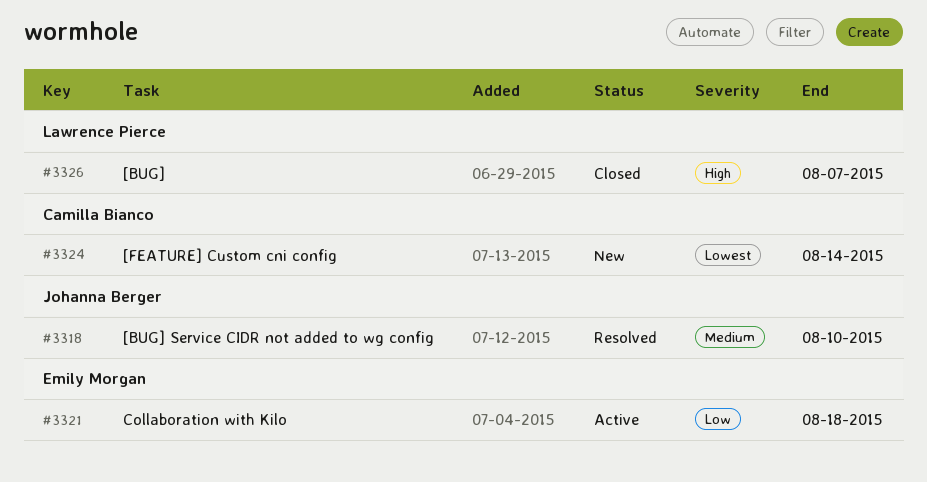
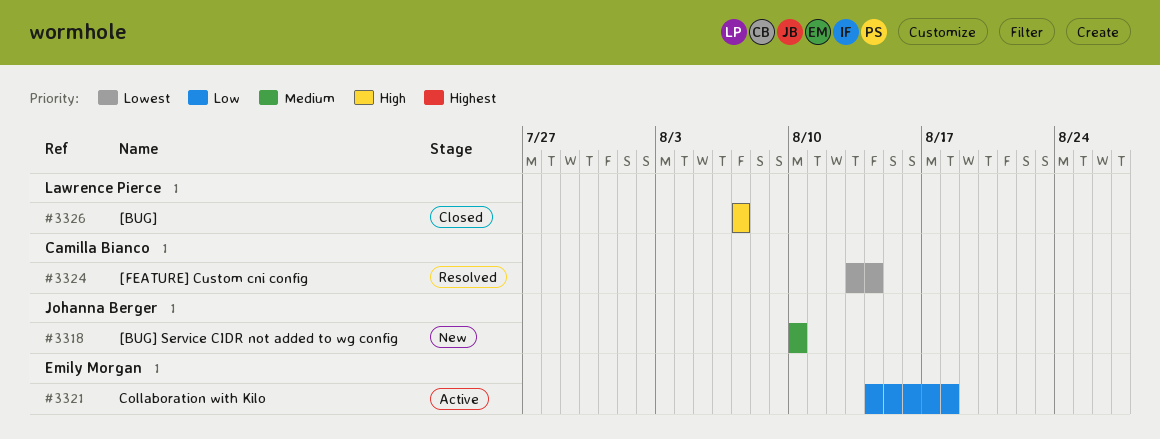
#3318, status: Resolved -> New
#3324, status: New -> Resolved

